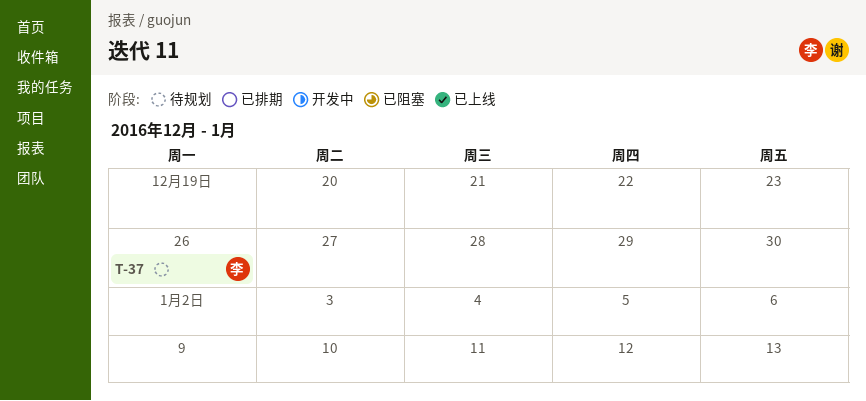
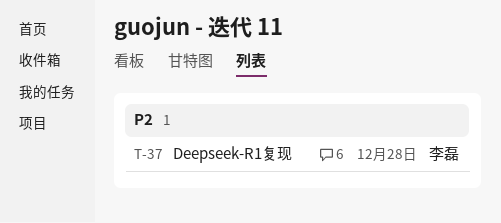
T-37, due: Dec 26 -> Dec 28

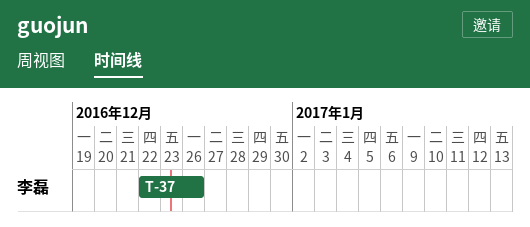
T-37, due: Dec 28 -> Dec 26

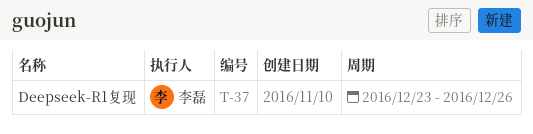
T-37, start: Dec 22 -> Dec 23

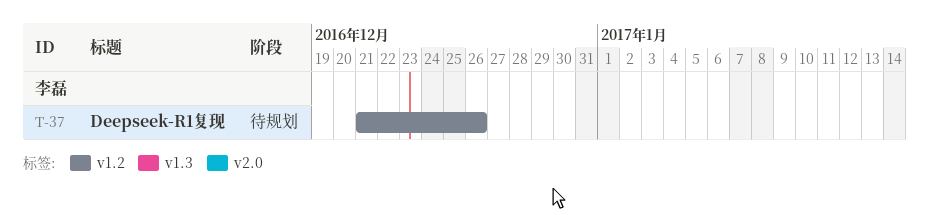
T-37, start: Dec 23 -> Dec 21

